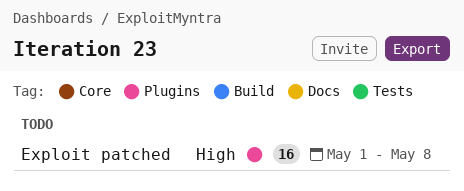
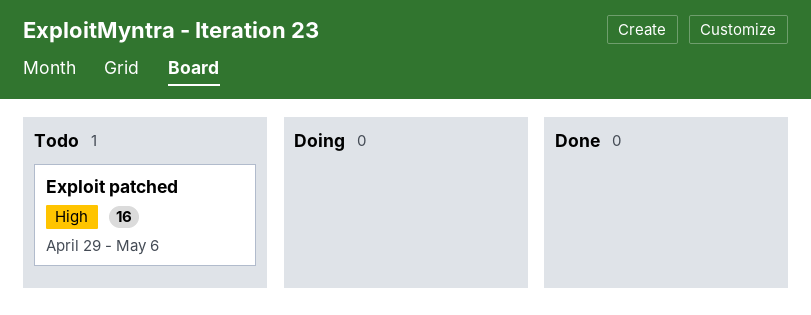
Exploit patched, start: May 1 -> Apr 29
Exploit patched, due: May 8 -> May 6

